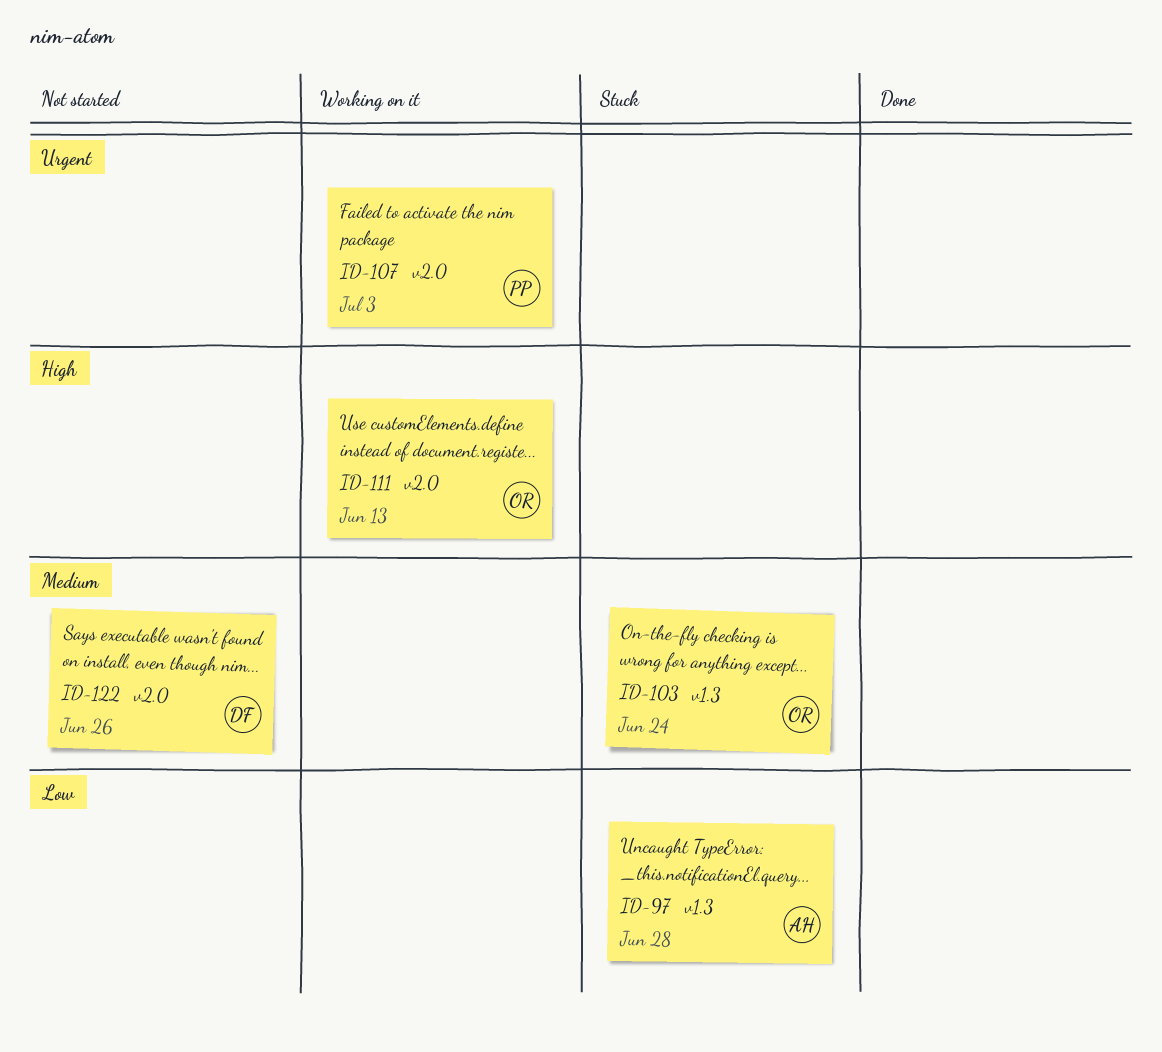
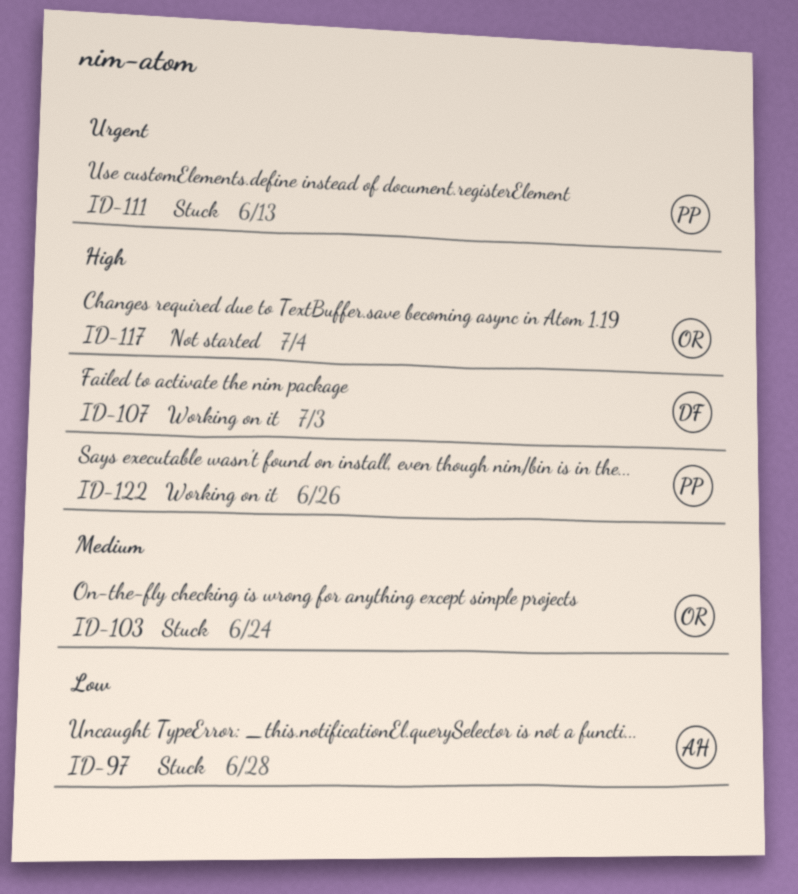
ID-107, owner: PP -> DF
ID-107, priority: Urgent -> High
ID-111, status: Working on it -> Stuck
ID-111, owner: OR -> PP
ID-111, priority: High -> Urgent
ID-117: none -> present
ID-122, status: Not started -> Working on it
ID-122, owner: DF -> PP
ID-122, priority: Medium -> High

